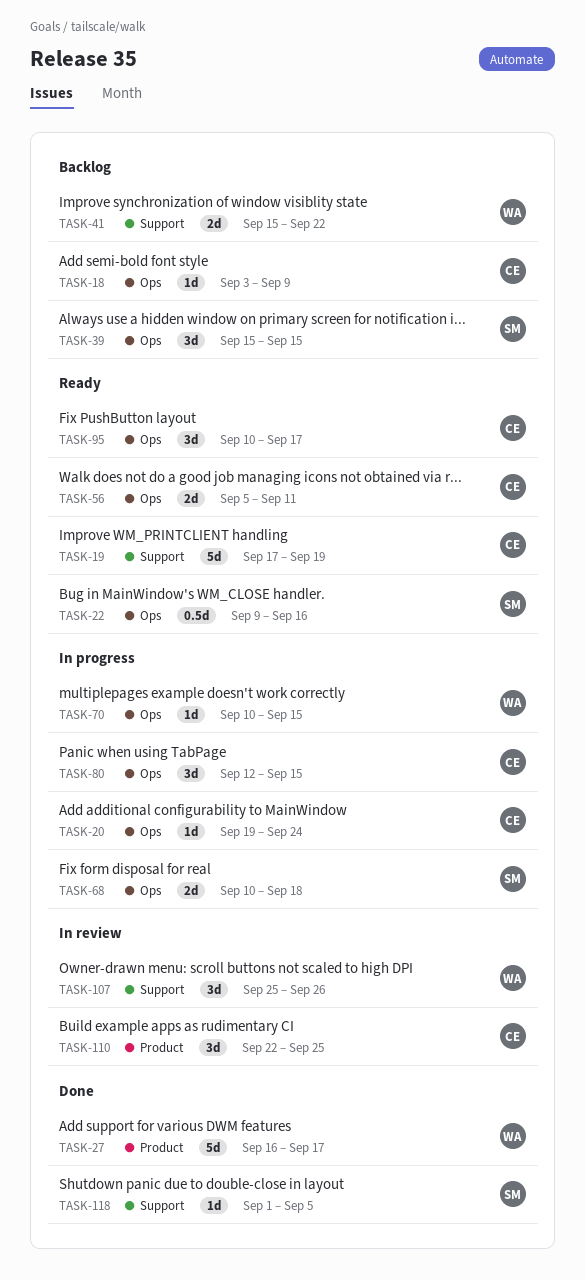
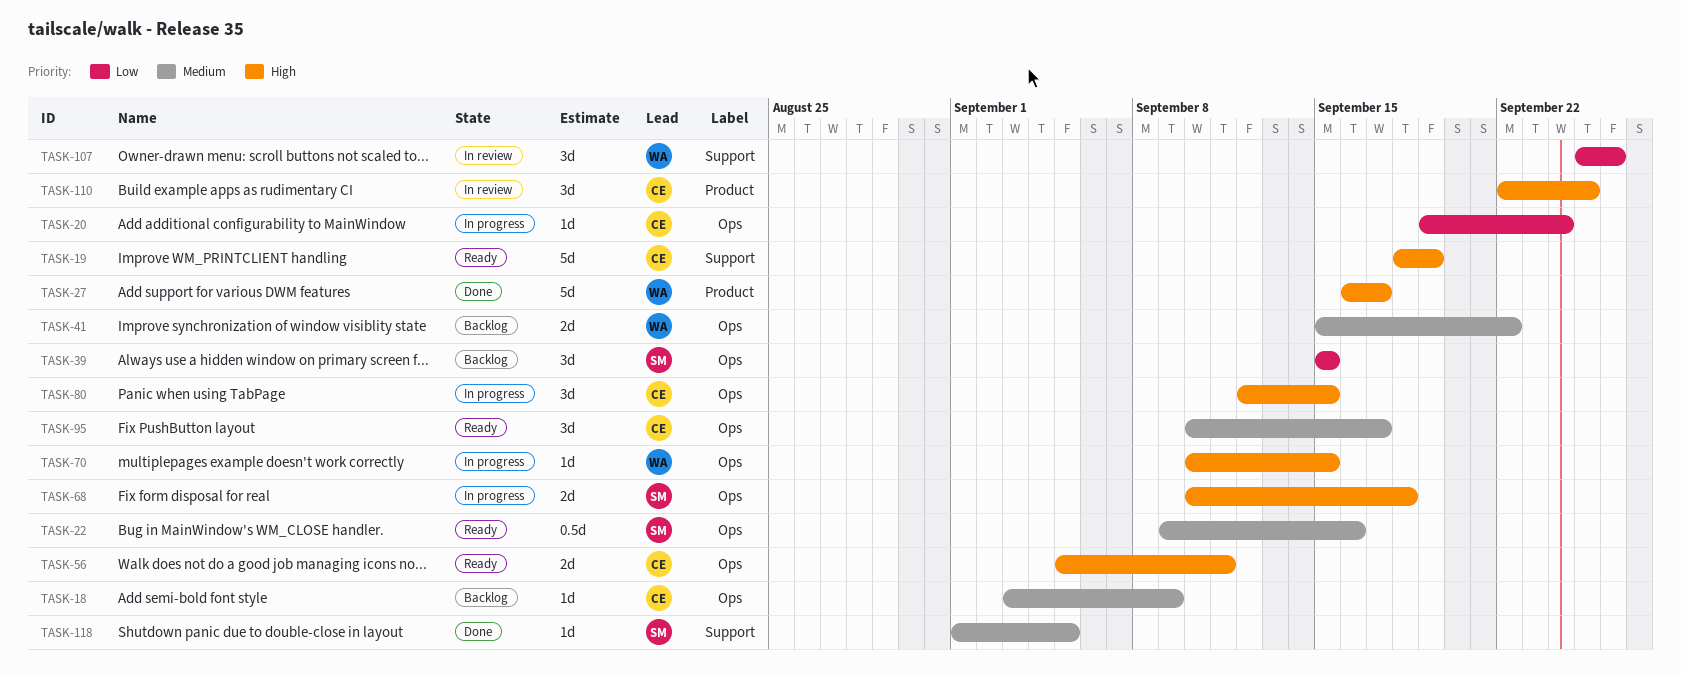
TASK-19, start: Sep 17 -> Sep 18
TASK-41, label: Support -> Ops

